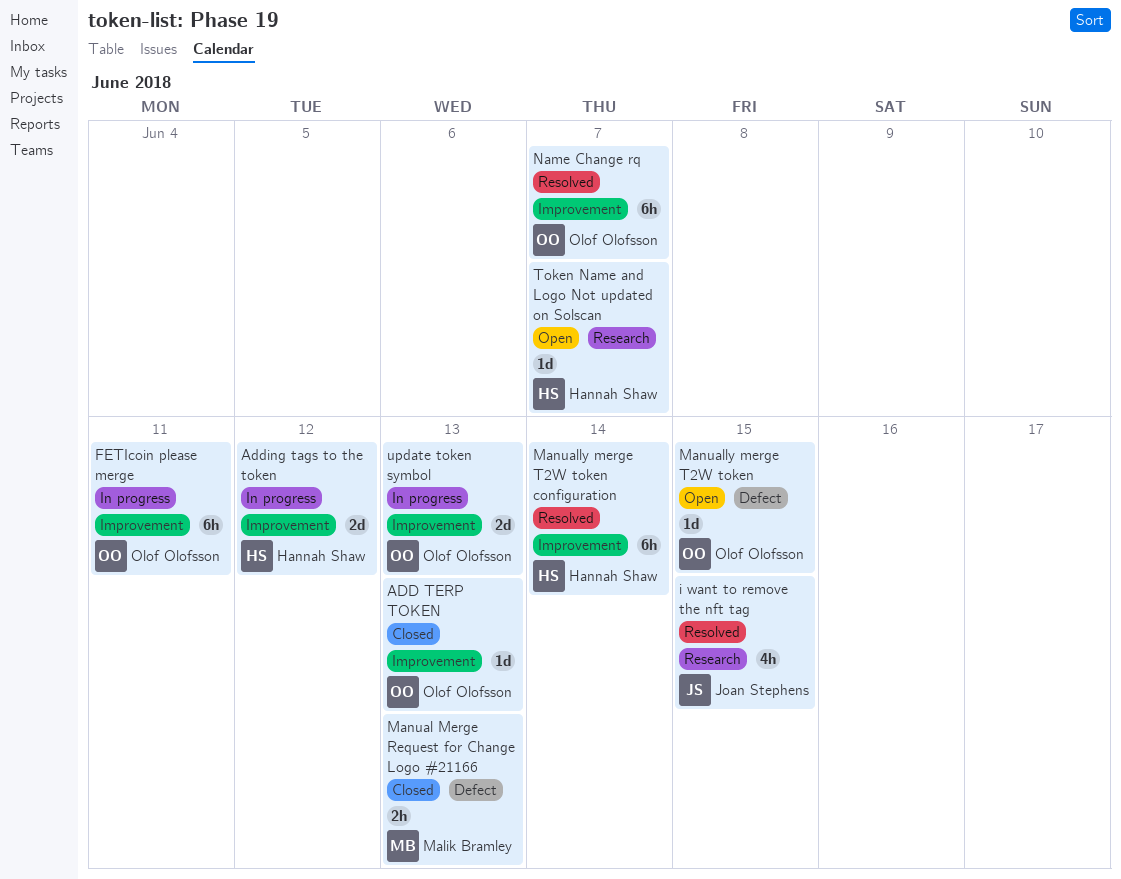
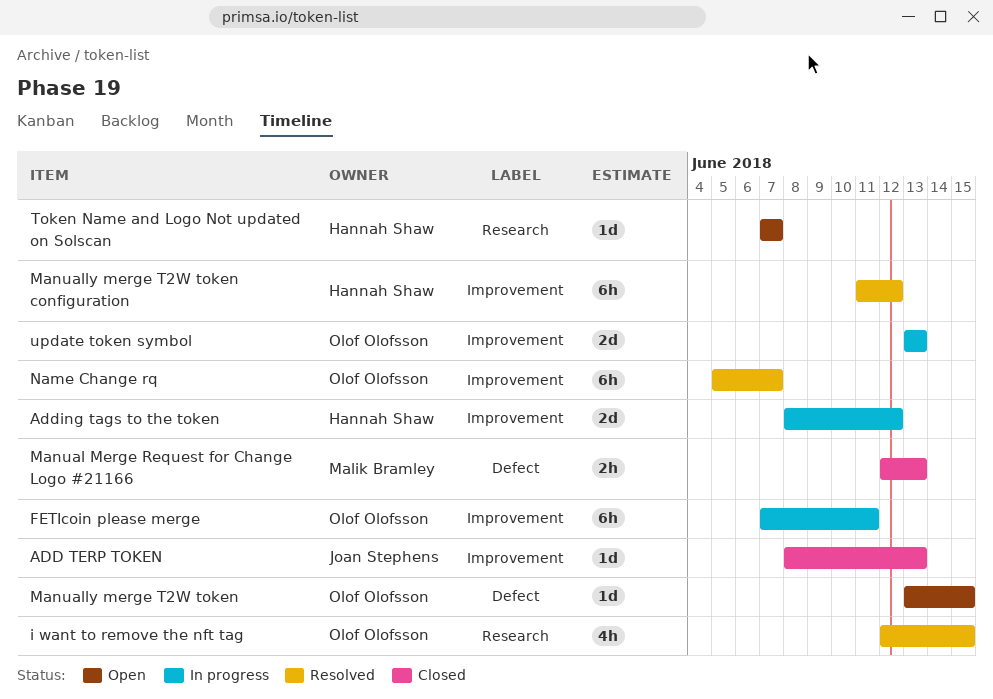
ADD TERP TOKEN, owner: Olof Olofsson -> Joan Stephens
i want to remove the nft tag, owner: Joan Stephens -> Olof Olofsson
Manually merge T2W token configuration, due: Jun 14 -> Jun 12

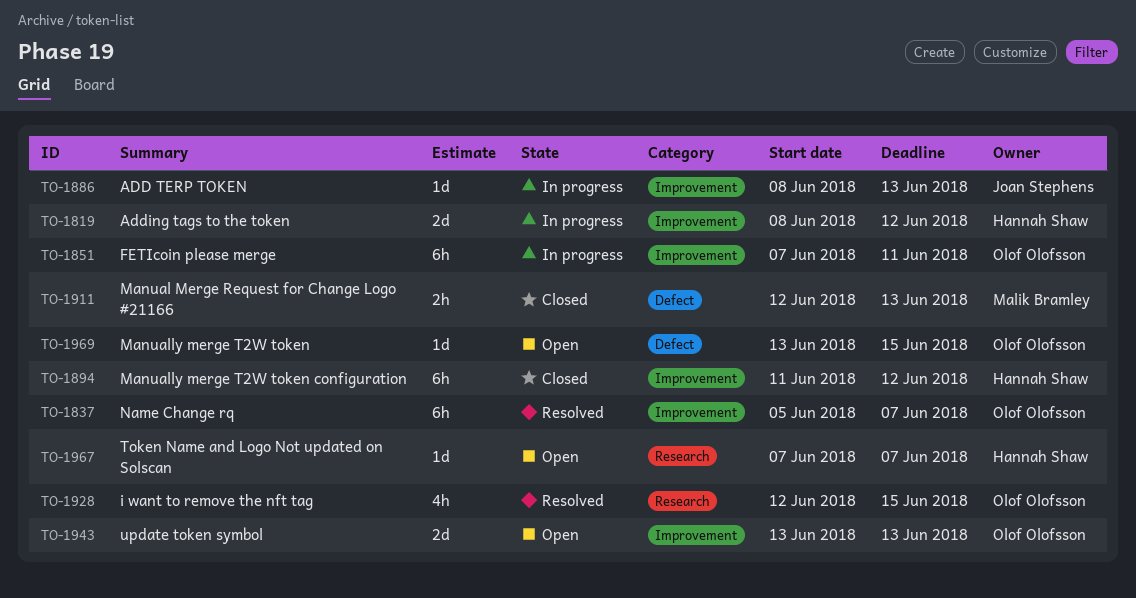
ADD TERP TOKEN, status: Closed -> In progress
Manually merge T2W token configuration, status: Resolved -> Closed
update token symbol, status: In progress -> Open

